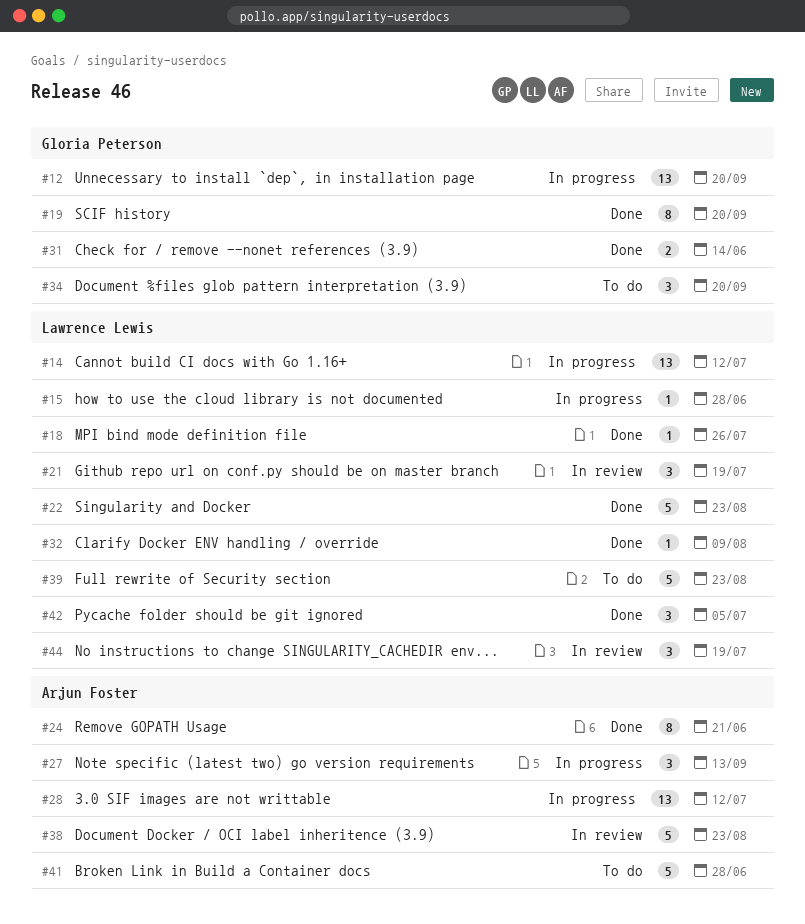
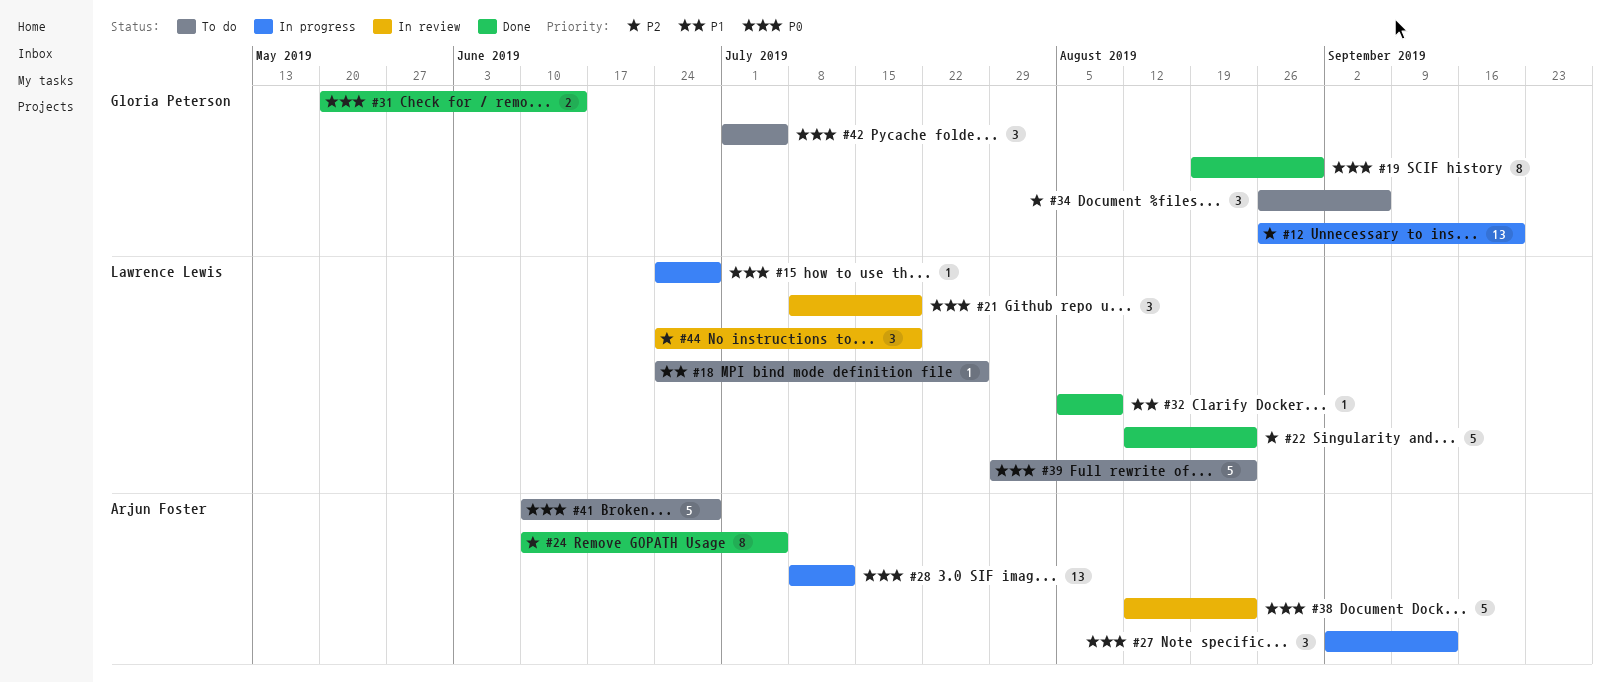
#14: present -> none
#18, status: Done -> To do
#19, due: Sep 20 -> Aug 30
#24, due: Jun 21 -> Jul 5
#34, due: Sep 20 -> Sep 6
#42, status: Done -> To do
#42, owner: Lawrence Lewis -> Gloria Peterson

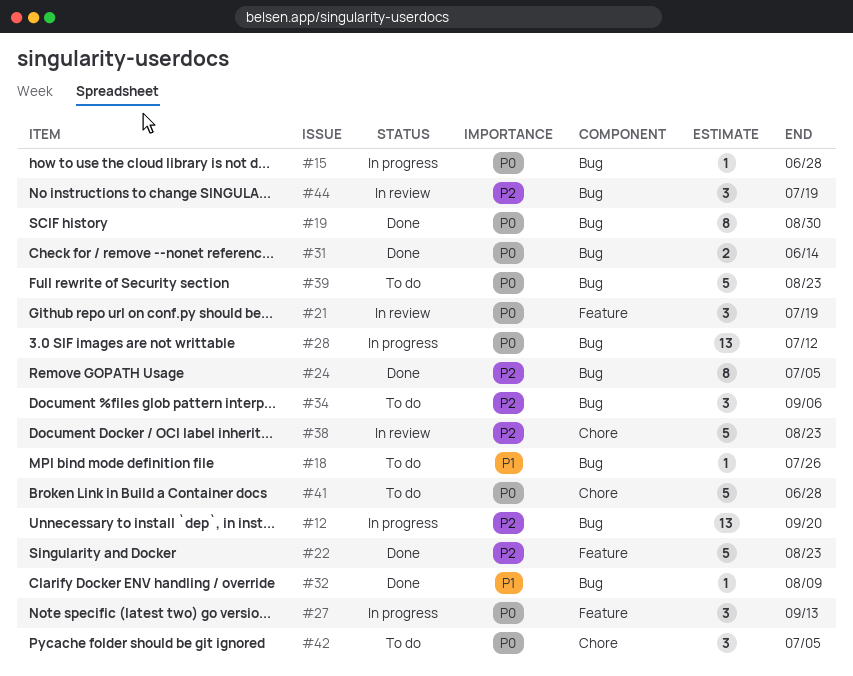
#38, priority: P0 -> P2

